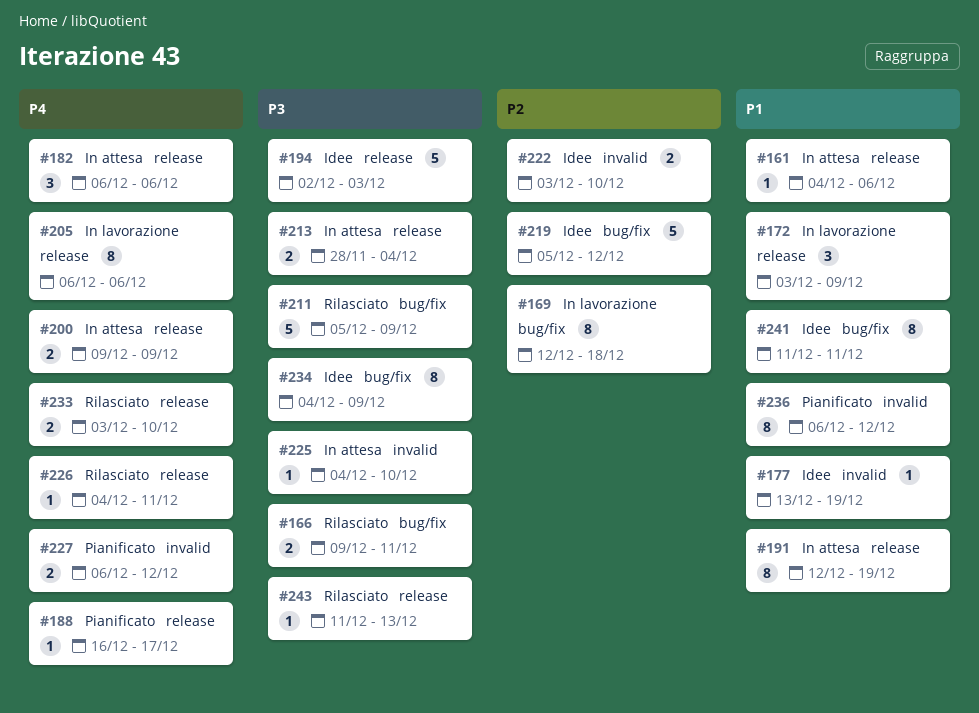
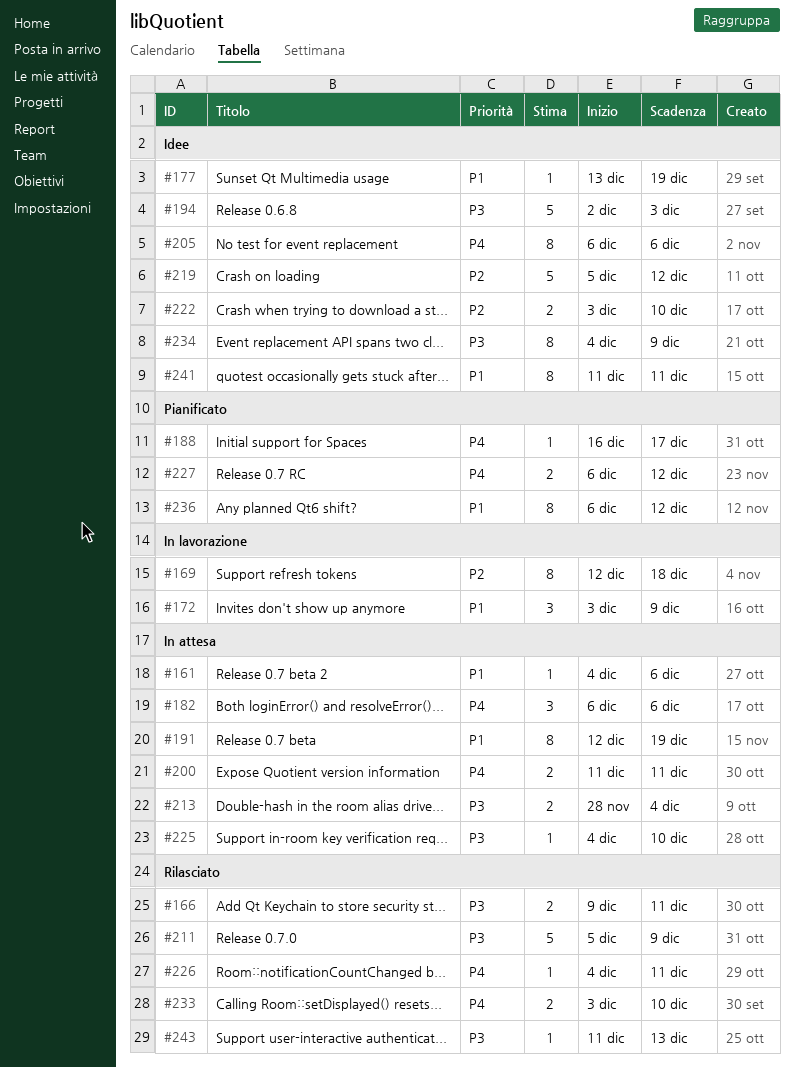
#200, start: Dec 9 -> Dec 11
#200, due: Dec 9 -> Dec 11
#205, status: In lavorazione -> Idee

